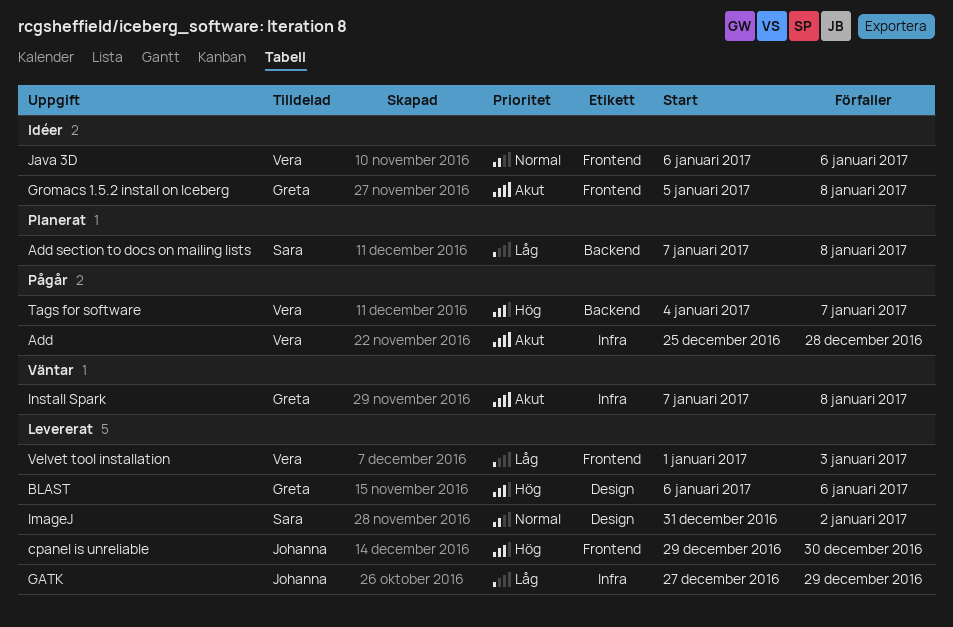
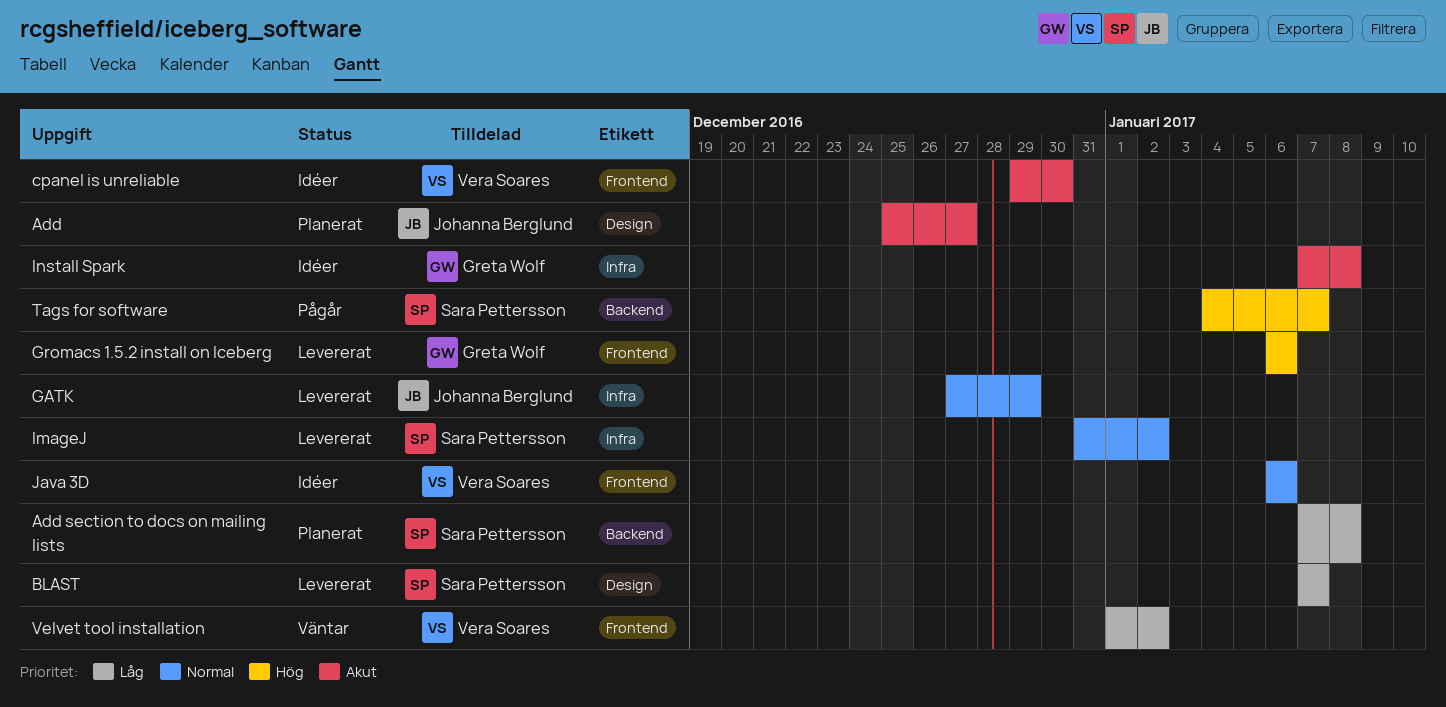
Add, status: Pågår -> Planerat
Add, owner: Vera Soares -> Johanna Berglund
Add, label: Infra -> Design
Add, due: Dec 28 -> Dec 27
BLAST, owner: Greta Wolf -> Sara Pettersson
BLAST, priority: Hög -> Låg
BLAST, start: Jan 6 -> Jan 7
BLAST, due: Jan 6 -> Jan 7
cpanel is unreliable, status: Levererat -> Idéer
cpanel is unreliable, owner: Johanna Berglund -> Vera Soares
cpanel is unreliable, priority: Hög -> Akut
GATK, priority: Låg -> Normal
Gromacs 1.5.2 install on Iceberg, status: Idéer -> Levererat
Gromacs 1.5.2 install on Iceberg, priority: Akut -> Hög
Gromacs 1.5.2 install on Iceberg, start: Jan 5 -> Jan 6
Gromacs 1.5.2 install on Iceberg, due: Jan 8 -> Jan 6
ImageJ, label: Design -> Infra
Install Spark, status: Väntar -> Idéer
Tags for software, owner: Vera Soares -> Sara Pettersson
Velvet tool installation, status: Levererat -> Väntar
Velvet tool installation, due: Jan 3 -> Jan 2

